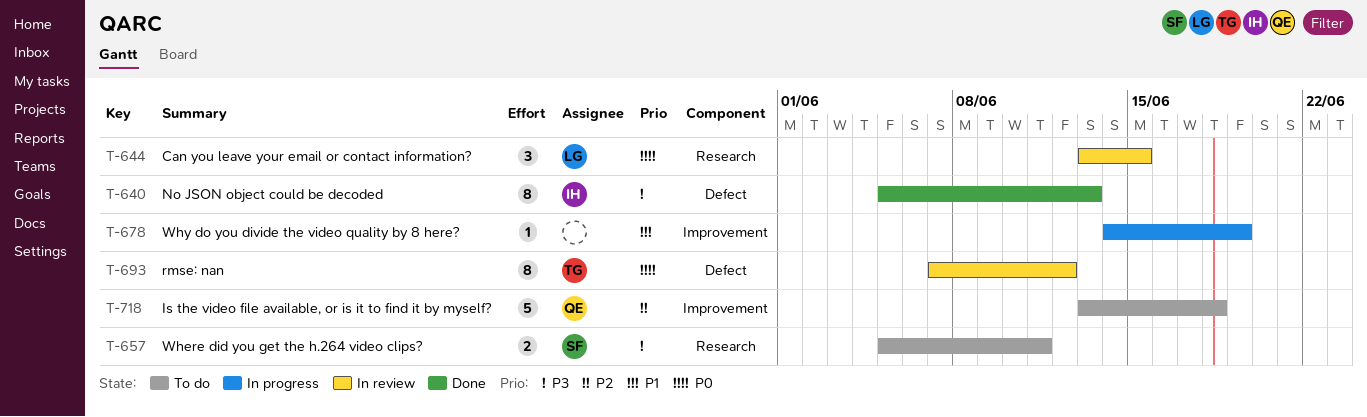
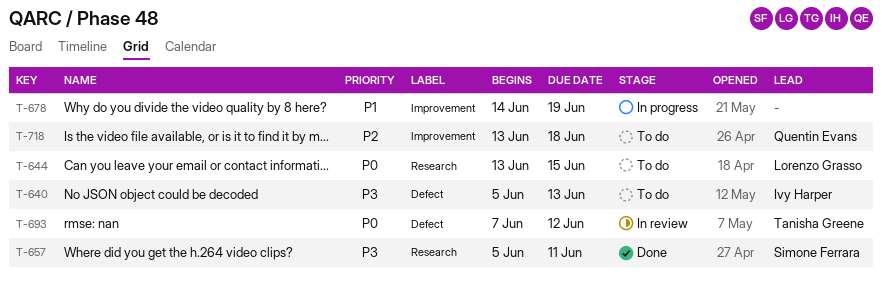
T-640, status: Done -> To do
T-644, status: In review -> To do
T-657, status: To do -> Done

